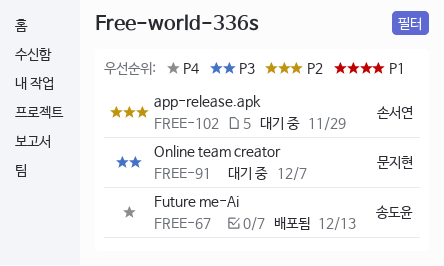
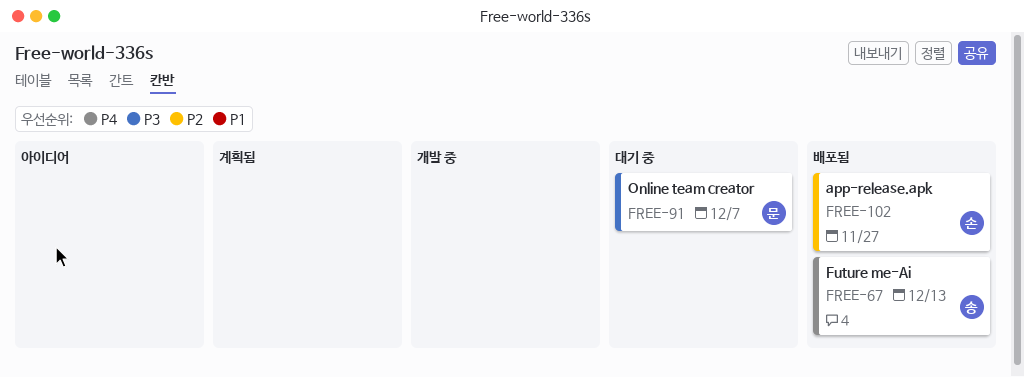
FREE-102, status: 대기 중 -> 배포됨
FREE-102, due: Nov 29 -> Nov 27

